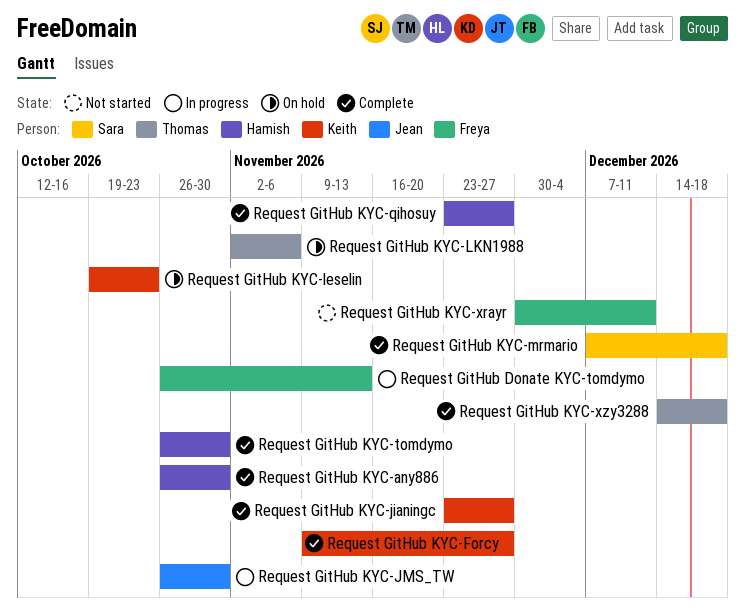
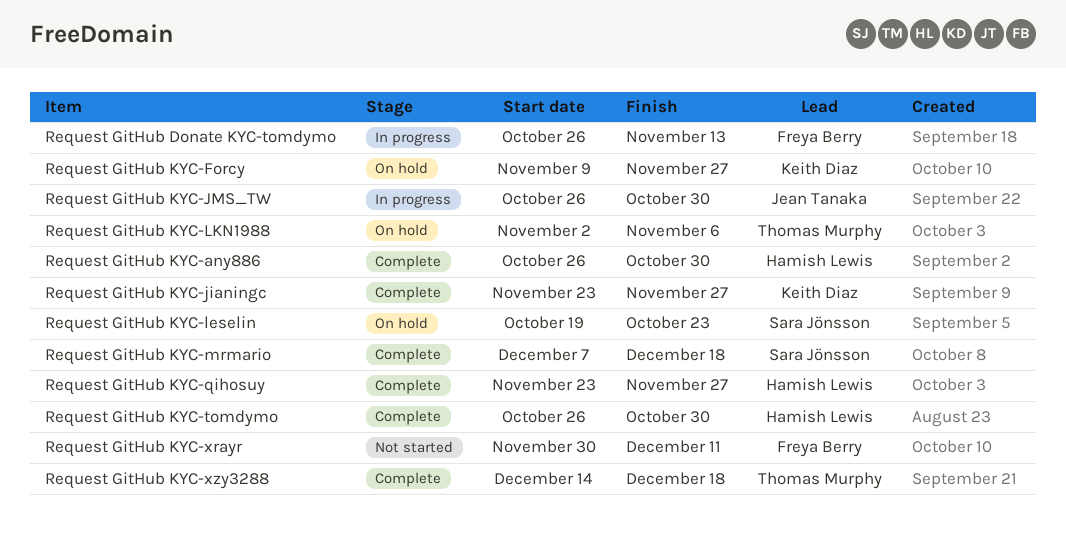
Request GitHub KYC-Forcy, status: Complete -> On hold
Request GitHub KYC-leselin, owner: Keith Diaz -> Sara Jönsson

